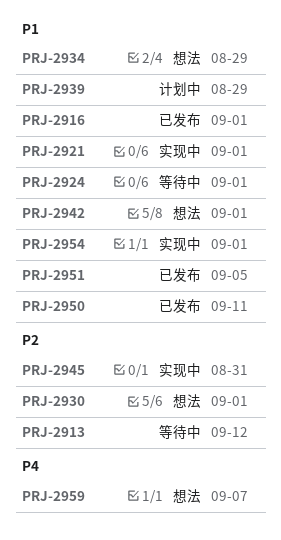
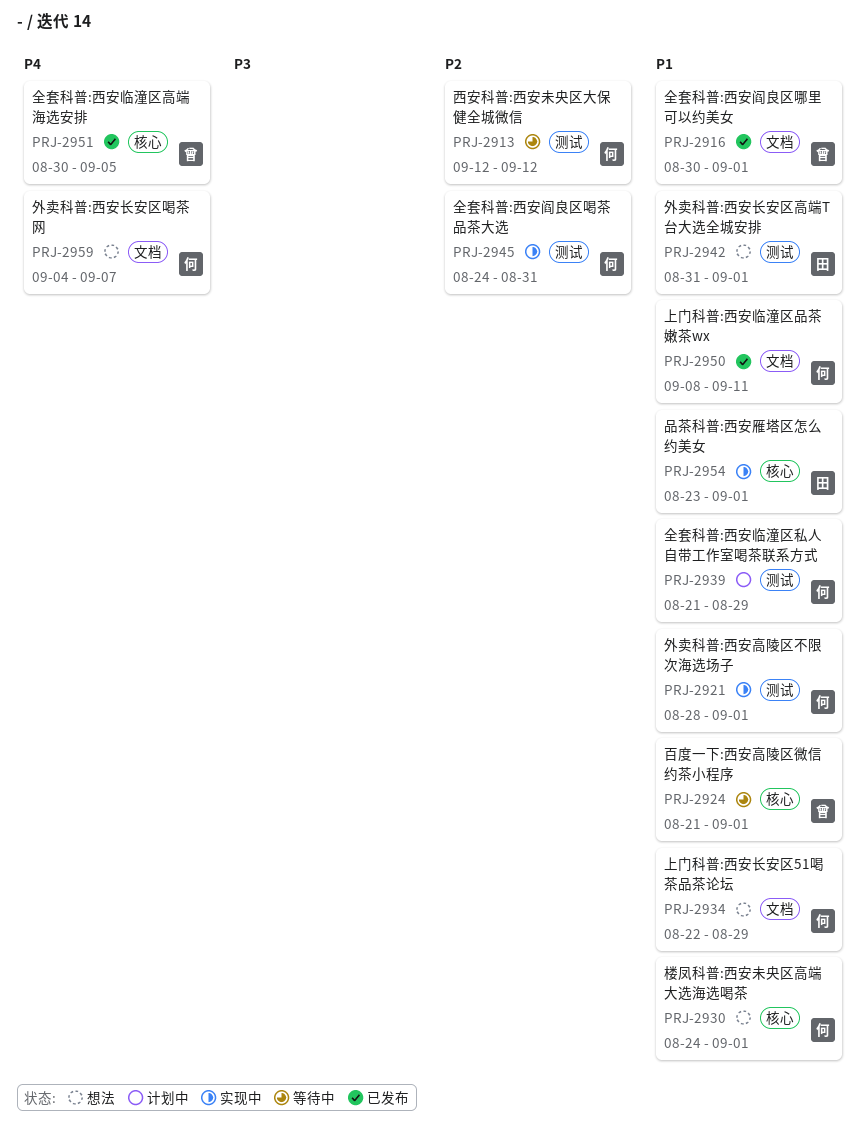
PRJ-2930, priority: P2 -> P1
PRJ-2951, priority: P1 -> P4

